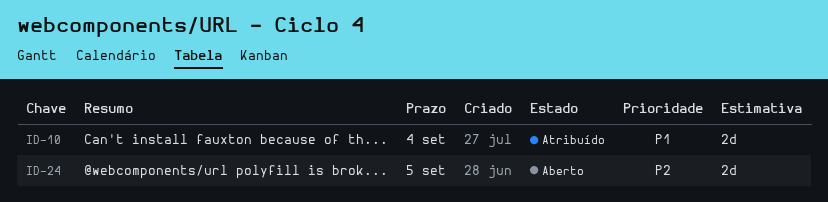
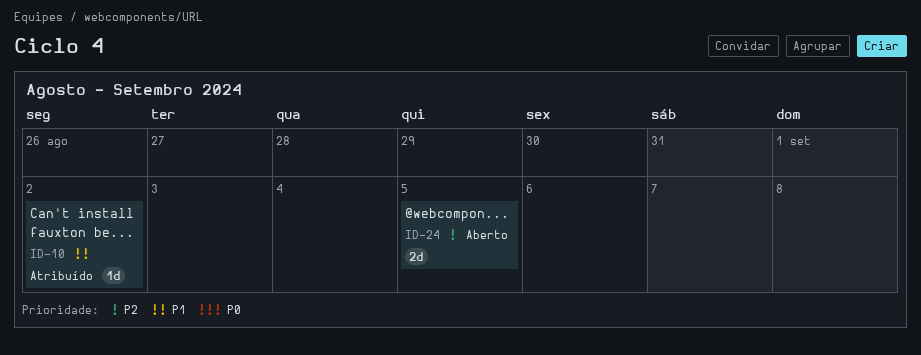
ID-10, estimate: 2d -> 1d
ID-10, due: Sep 4 -> Sep 2

